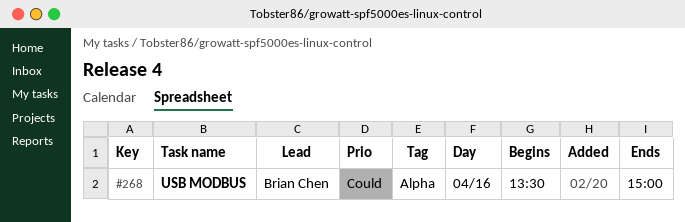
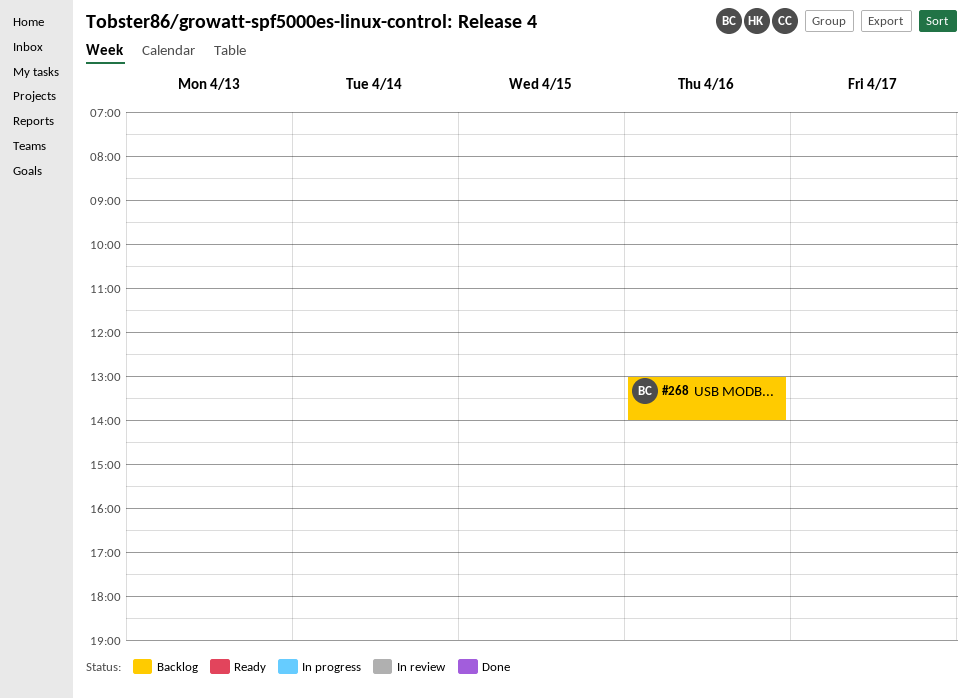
#268, begins: 13:30 -> 13:00
#268, ends: 15:00 -> 14:00

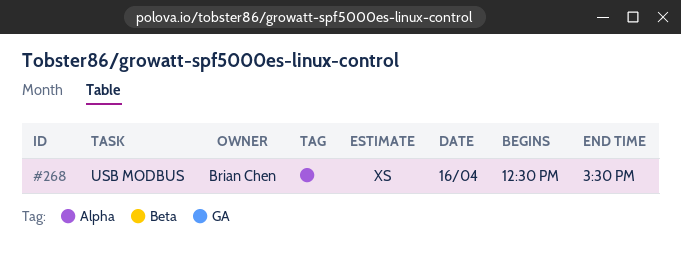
#268, begins: 13:00 -> 12:30
#268, ends: 14:00 -> 15:30

